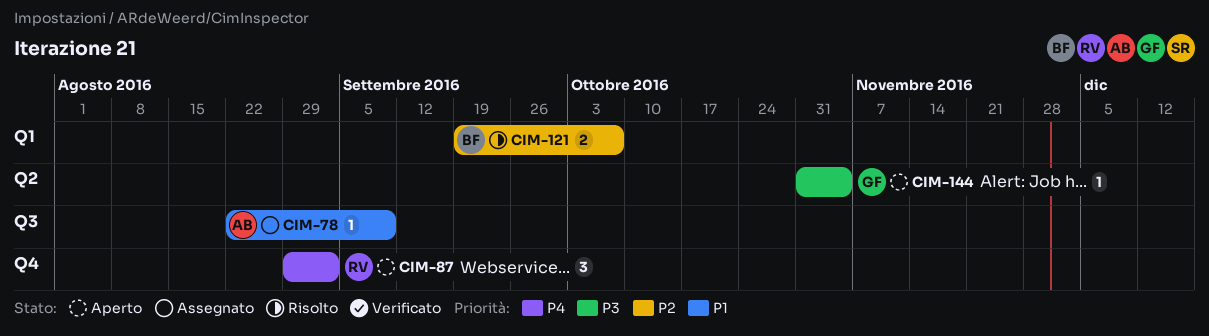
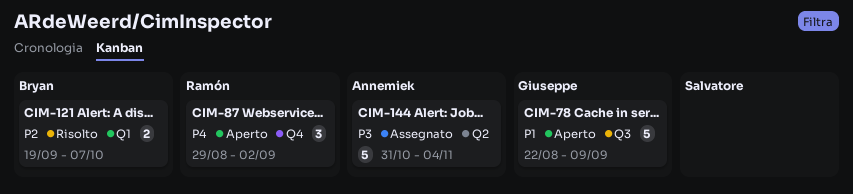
CIM-78, status: Assegnato -> Aperto
CIM-78, owner: Annemiek -> Giuseppe
CIM-78, estimate: 1 -> 5
CIM-144, status: Aperto -> Assegnato
CIM-144, owner: Giuseppe -> Annemiek
CIM-144, estimate: 1 -> 5

